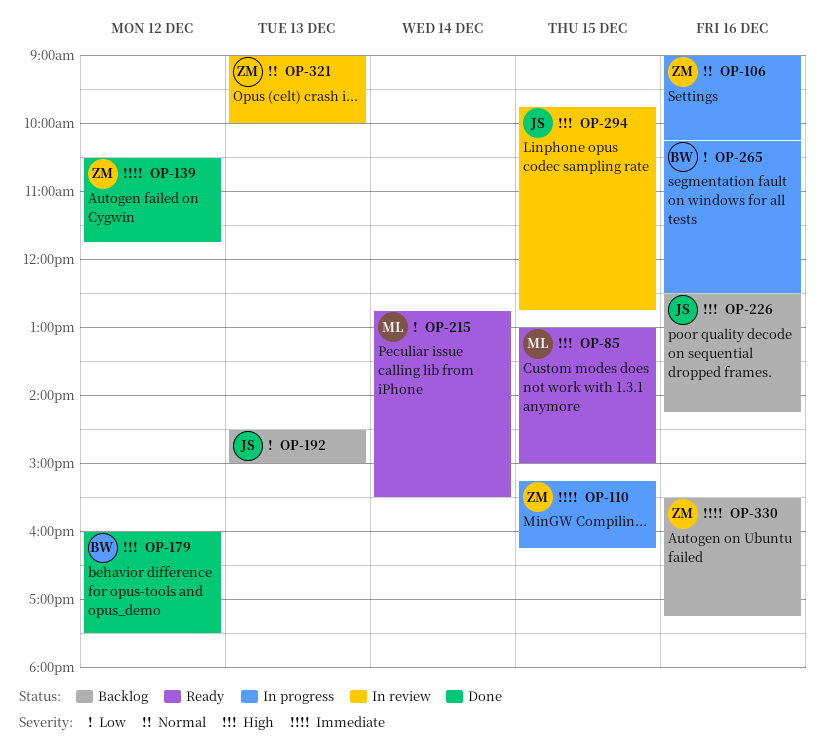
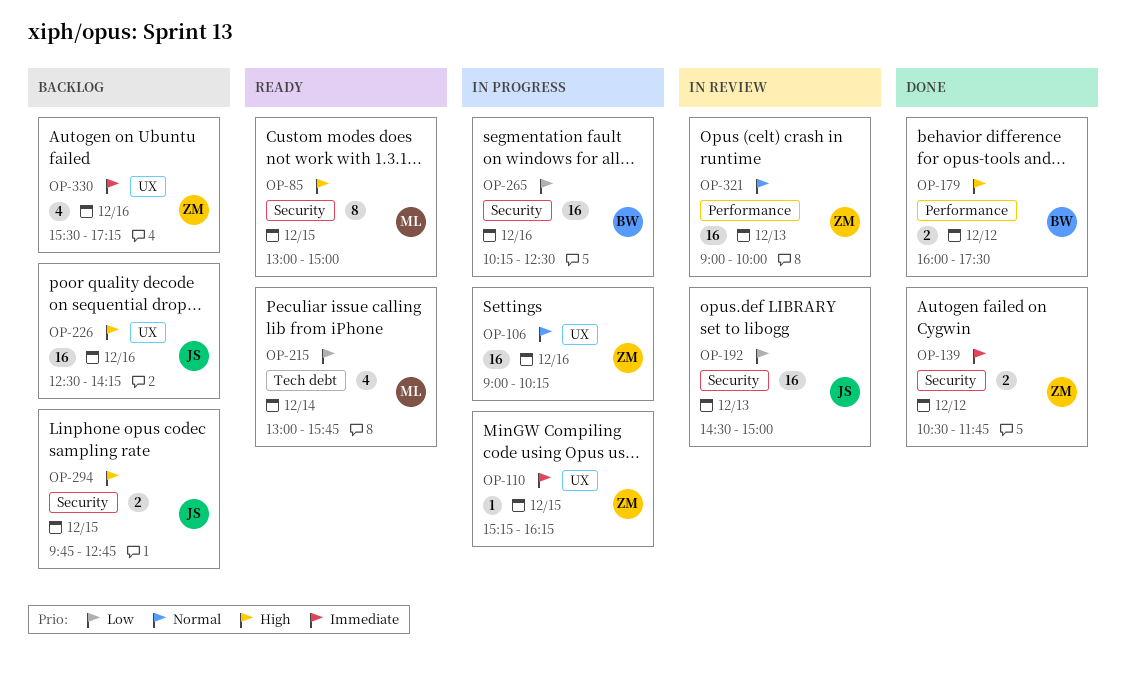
OP-192, status: Backlog -> In review
OP-215, begins: 12:45 -> 13:00
OP-215, ends: 15:30 -> 15:45
OP-294, status: In review -> Backlog

